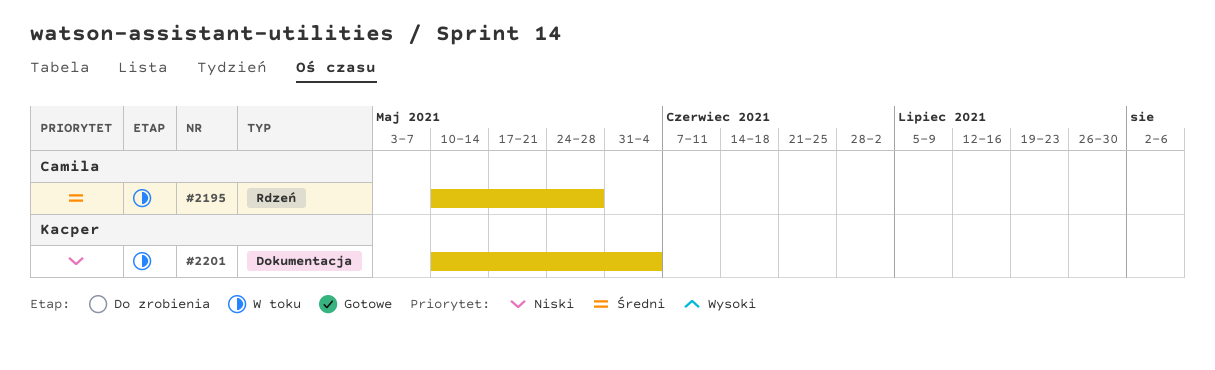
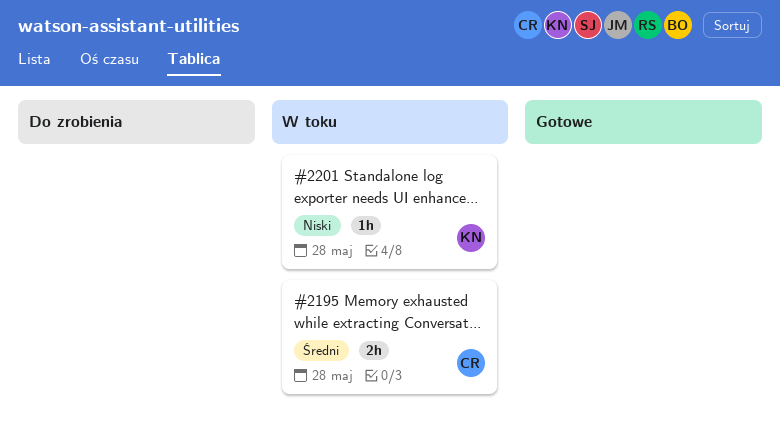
#2201, due: Jun 4 -> May 28

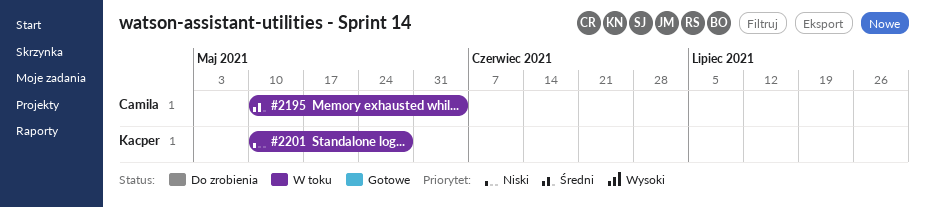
#2195, due: May 28 -> Jun 4

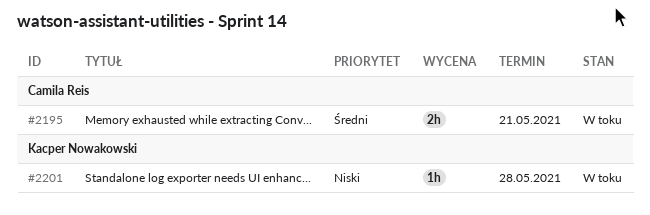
#2195, due: Jun 4 -> May 21

